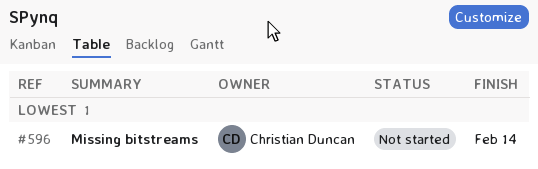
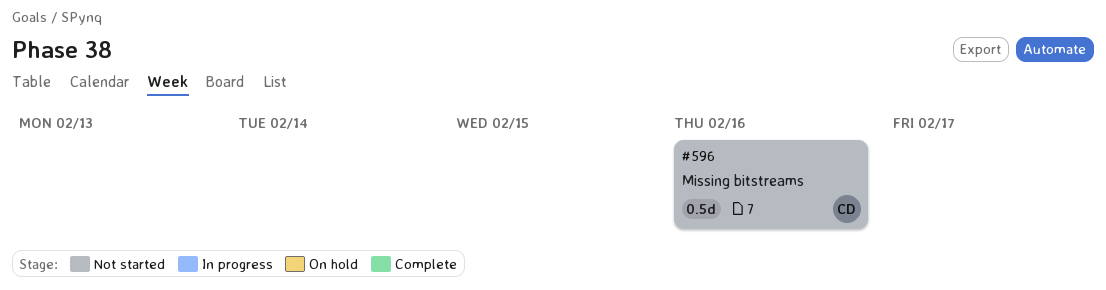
#596, due: Feb 14 -> Feb 16

